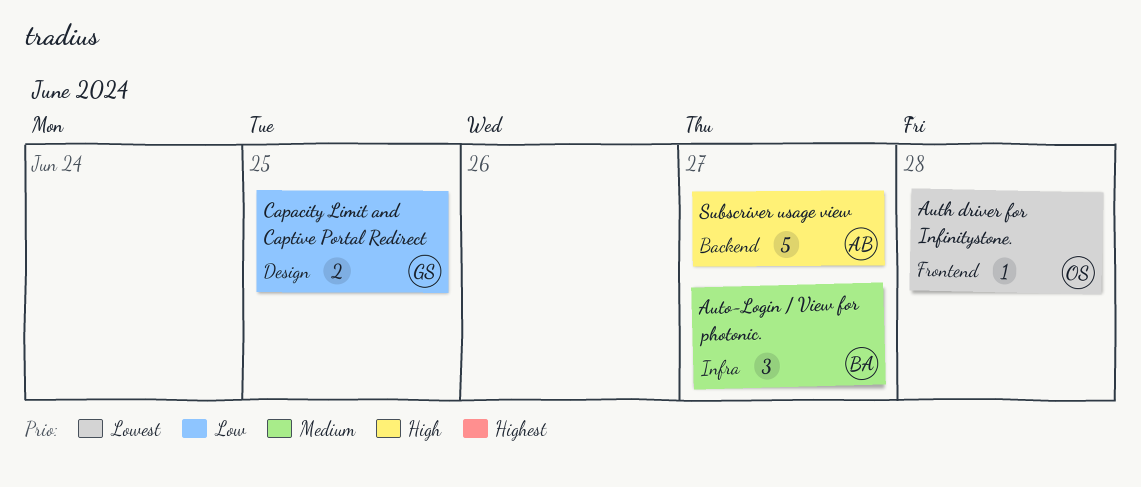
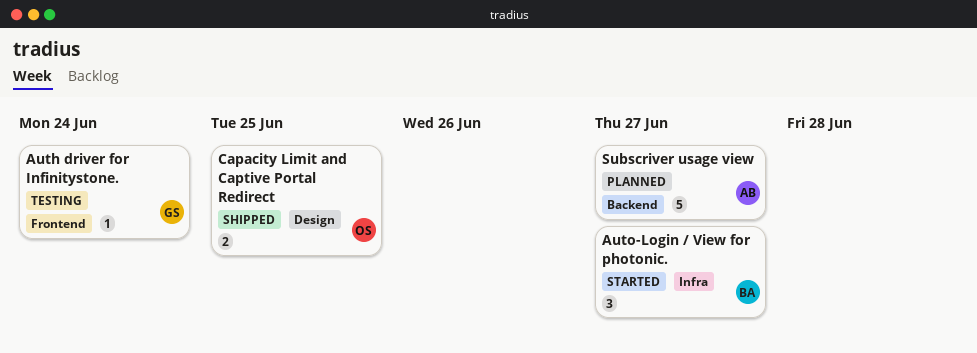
Auth driver for Infinitystone., owner: OS -> GS
Auth driver for Infinitystone., due: Jun 28 -> Jun 24
Capacity Limit and Captive Portal Redirect, owner: GS -> OS

